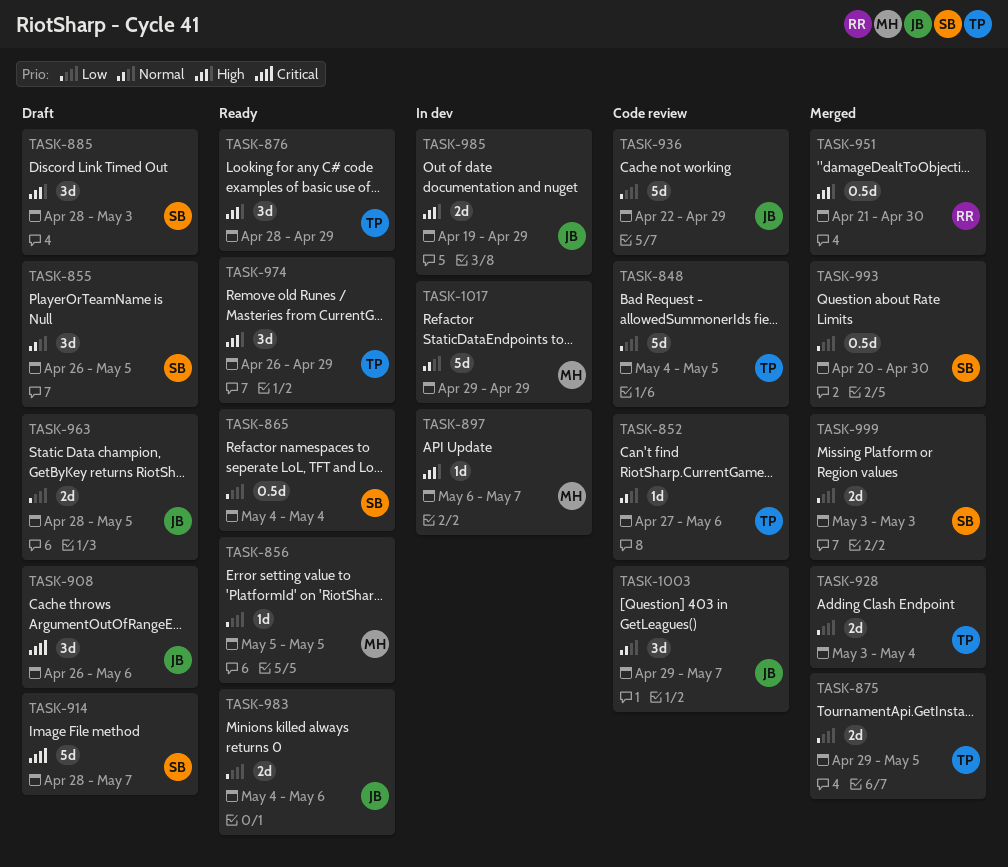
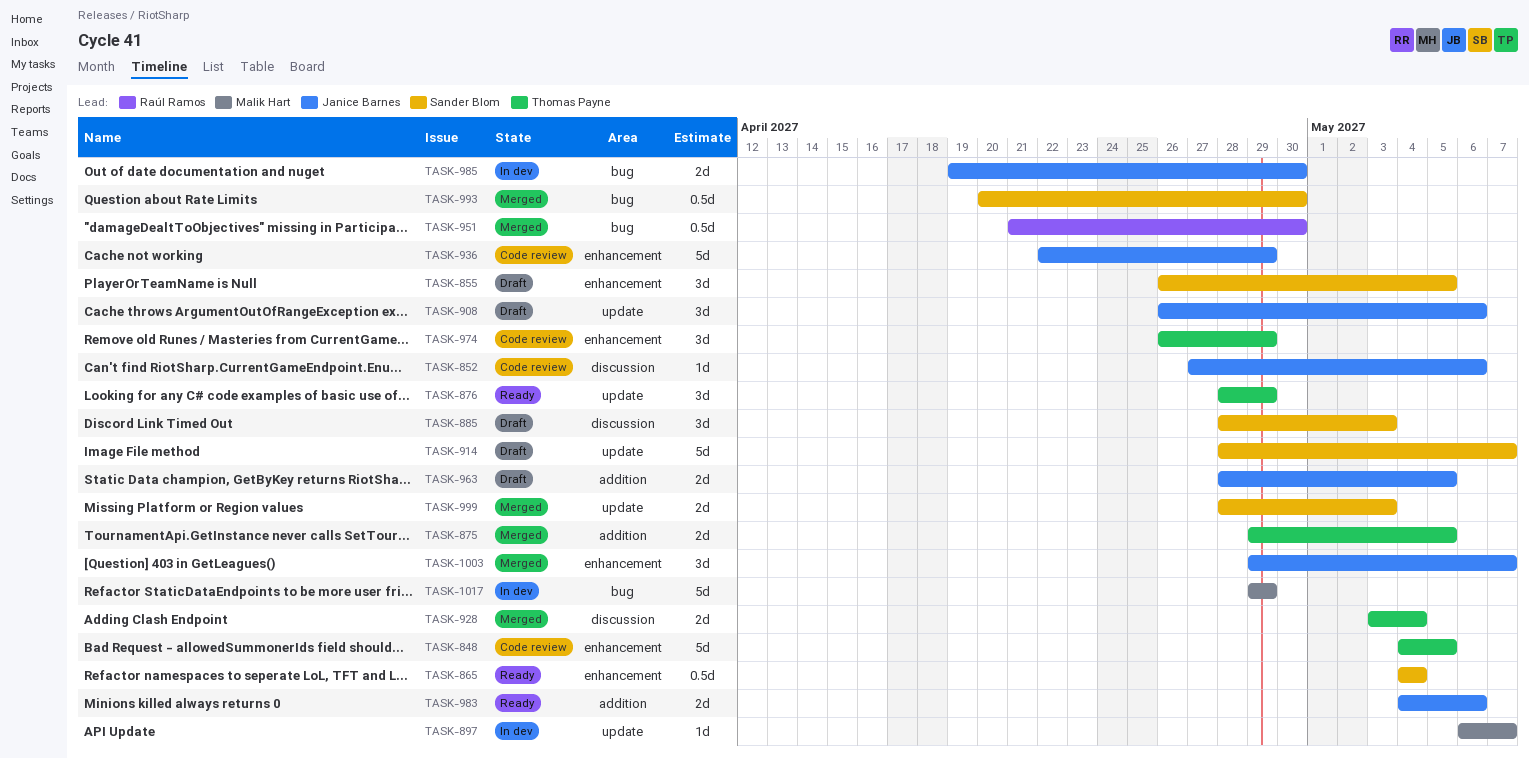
TASK-852, owner: Thomas Payne -> Janice Barnes
TASK-856: present -> none
TASK-974, status: Ready -> Code review
TASK-985, due: Apr 29 -> Apr 30
TASK-999, start: May 3 -> Apr 28
TASK-1003, status: Code review -> Merged

